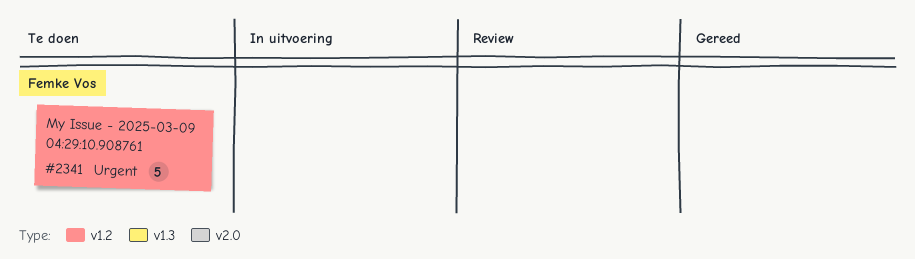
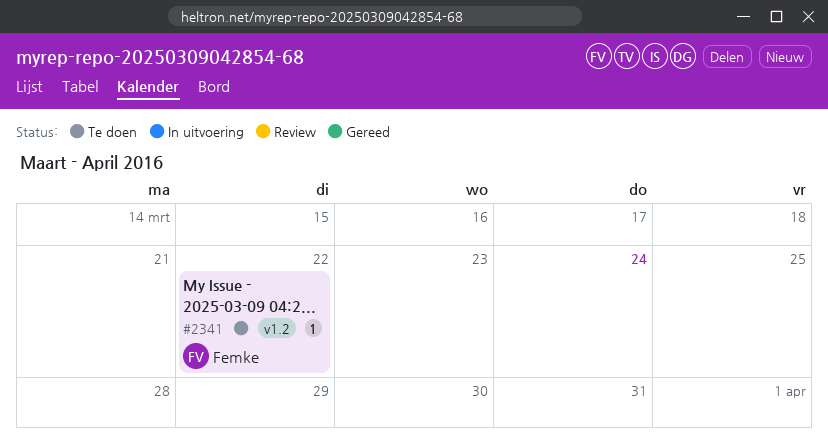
#2341, estimate: 5 -> 1

